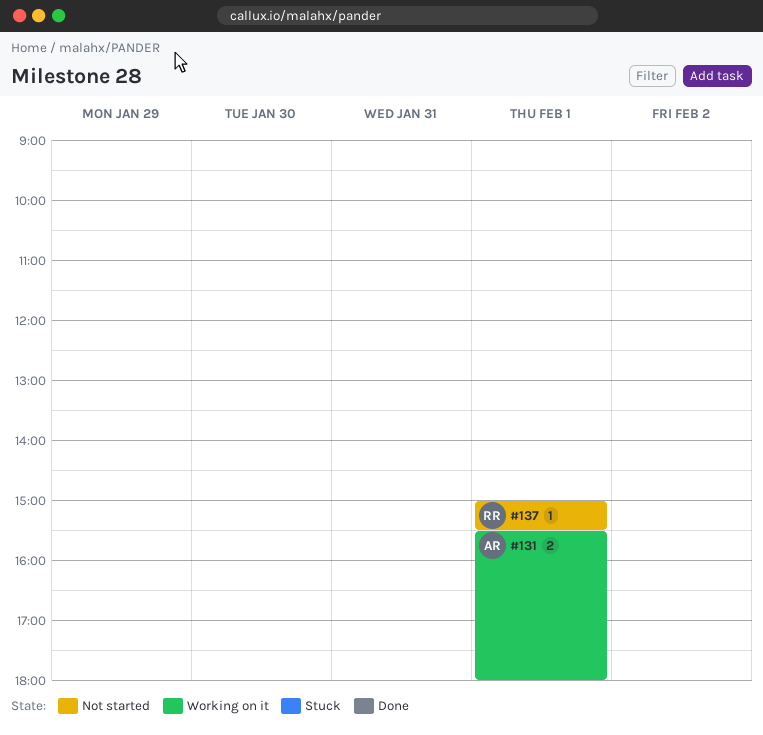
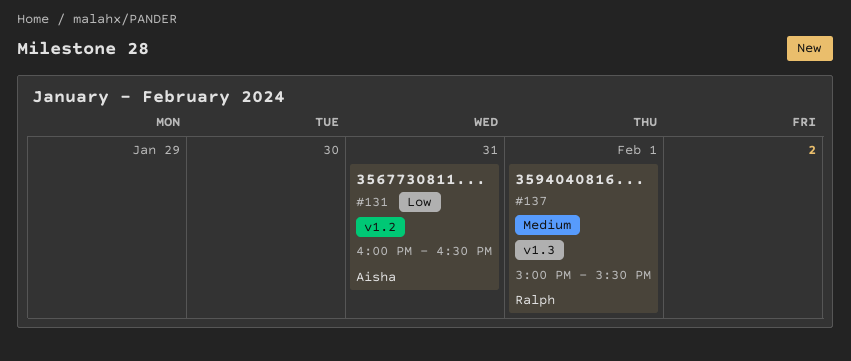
#131, day: Feb 1 -> Jan 31
#131, begins: 15:30 -> 16:00
#131, ends: 18:00 -> 16:30

